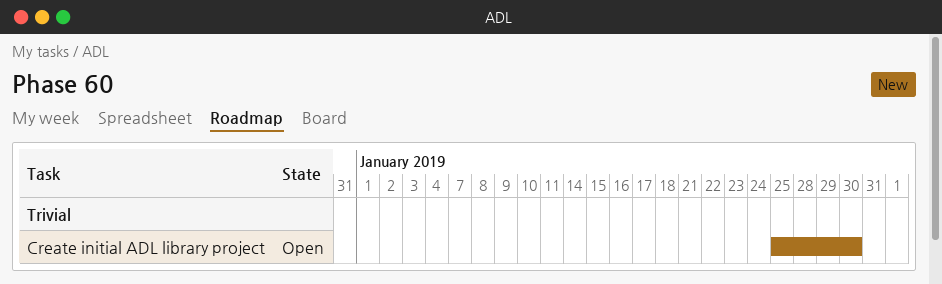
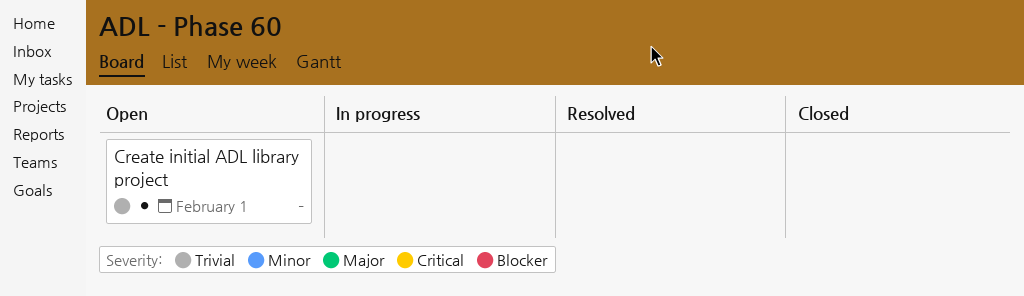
Create initial ADL library project, due: Jan 30 -> Feb 1

